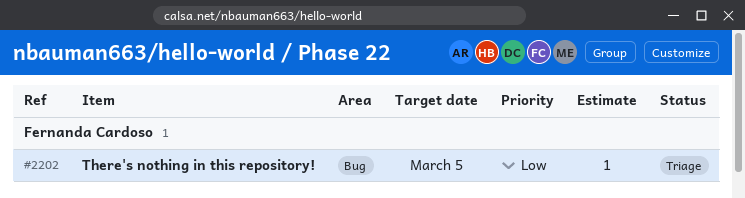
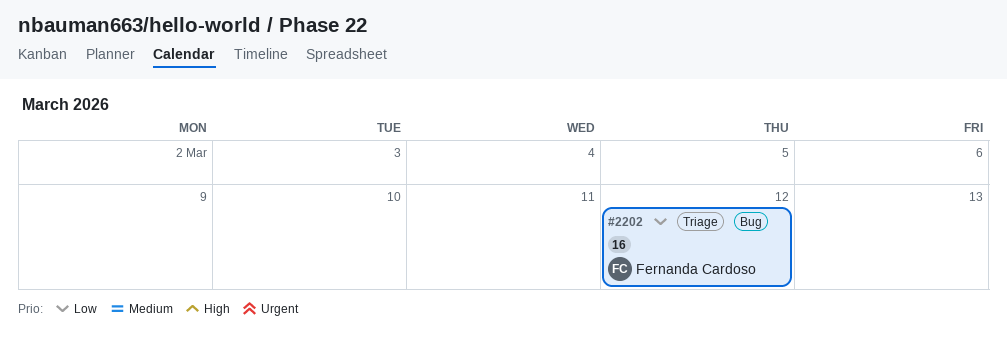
#2202, estimate: 1 -> 16
#2202, due: Mar 5 -> Mar 12

